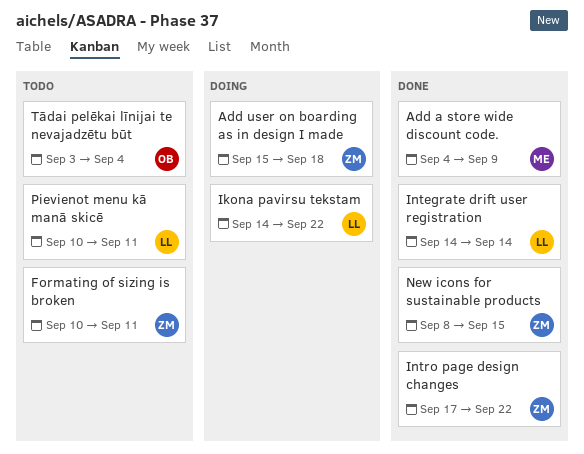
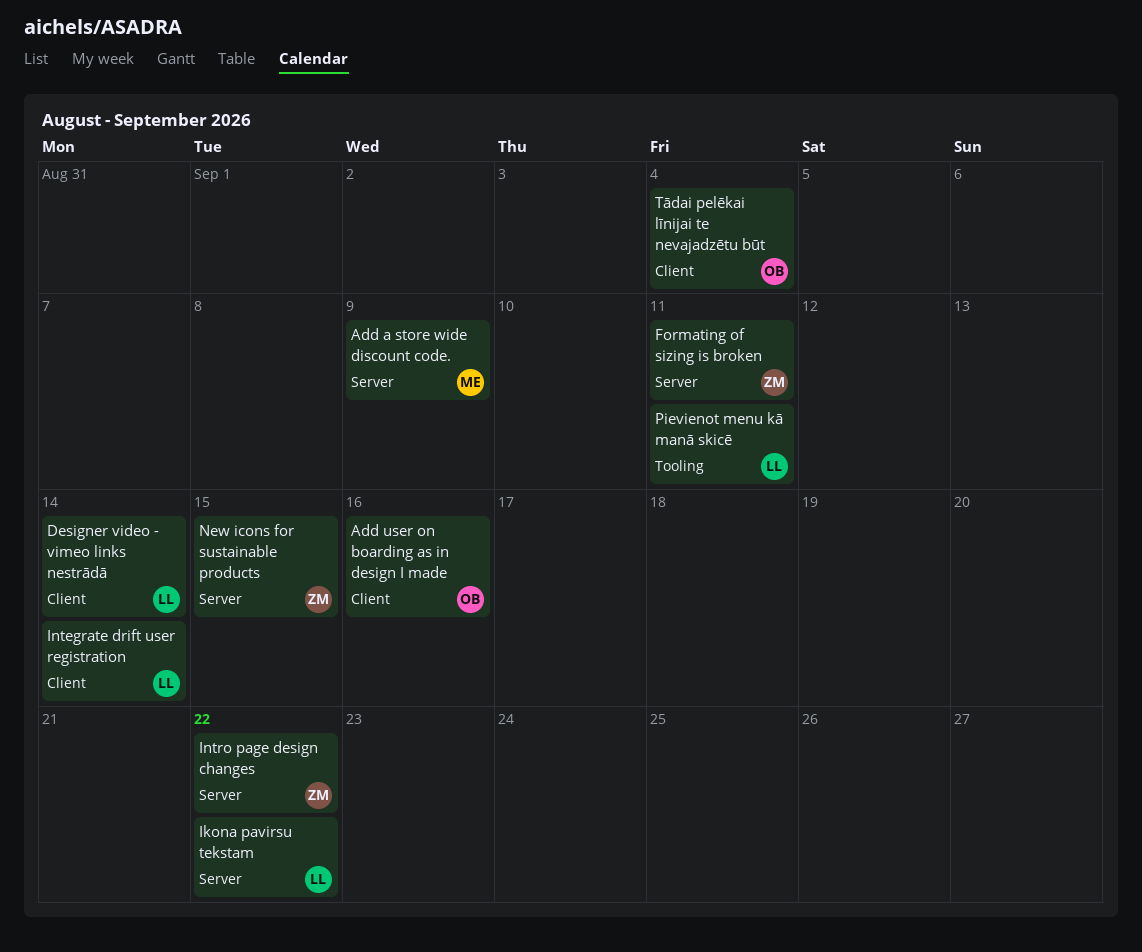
Add user on boarding as in design I made, owner: ZM -> OB
Add user on boarding as in design I made, due: Sep 18 -> Sep 16
Designer video - vimeo links nestrādā: none -> present

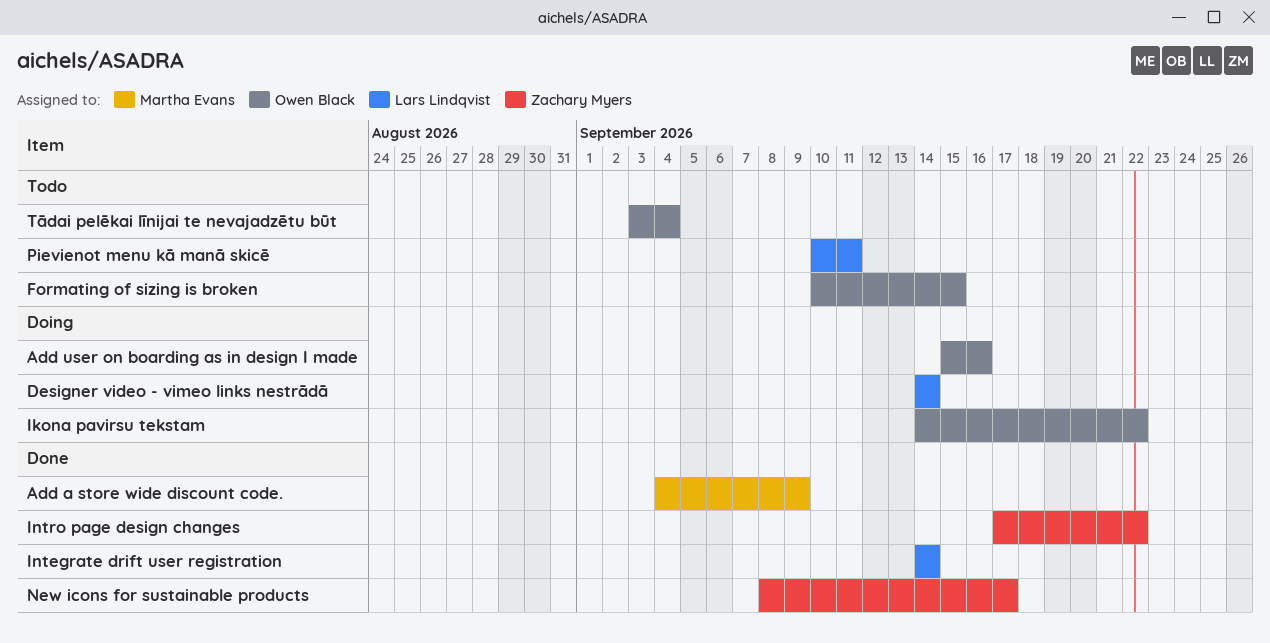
Formating of sizing is broken, owner: Zachary Myers -> Owen Black
Formating of sizing is broken, due: Sep 11 -> Sep 15
Ikona pavirsu tekstam, owner: Lars Lindqvist -> Owen Black
New icons for sustainable products, due: Sep 15 -> Sep 17

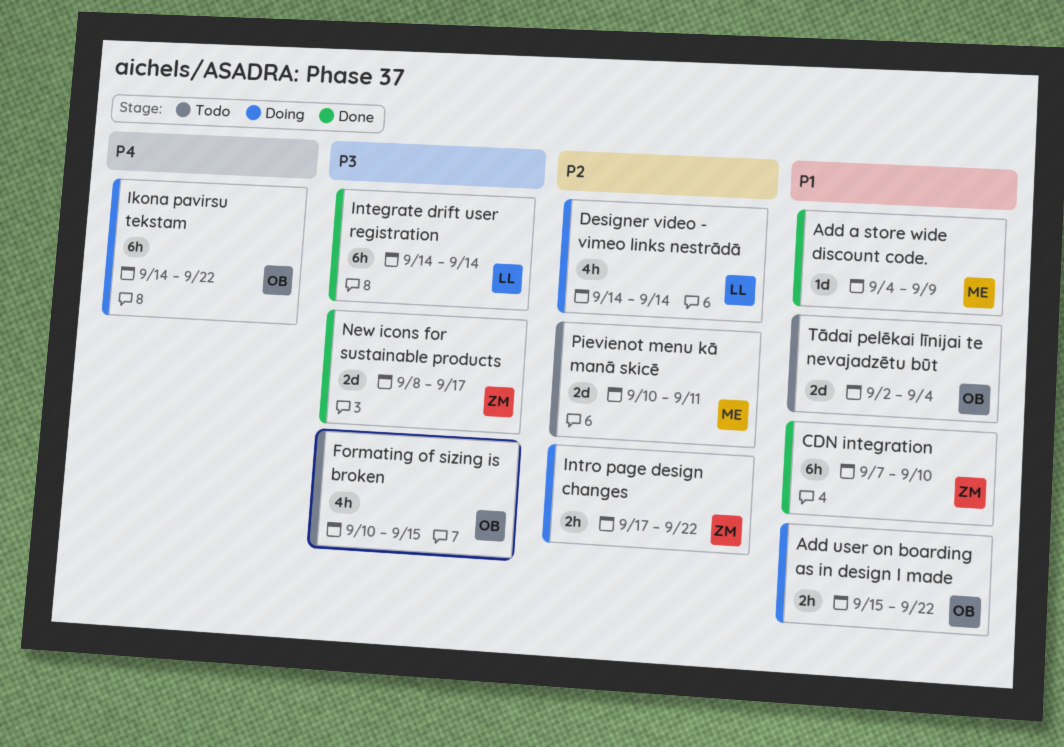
Add user on boarding as in design I made, due: Sep 16 -> Sep 22
CDN integration: none -> present
Intro page design changes, status: Done -> Doing
Pievienot menu kā manā skicē, owner: Lars Lindqvist -> Martha Evans
Tādai pelēkai līnijai te nevajadzētu būt, start: Sep 3 -> Sep 2

